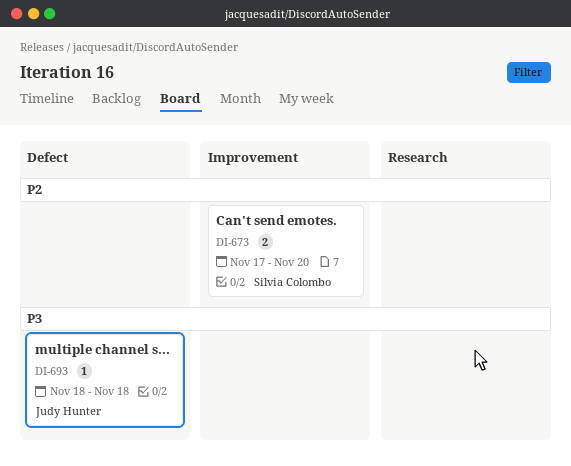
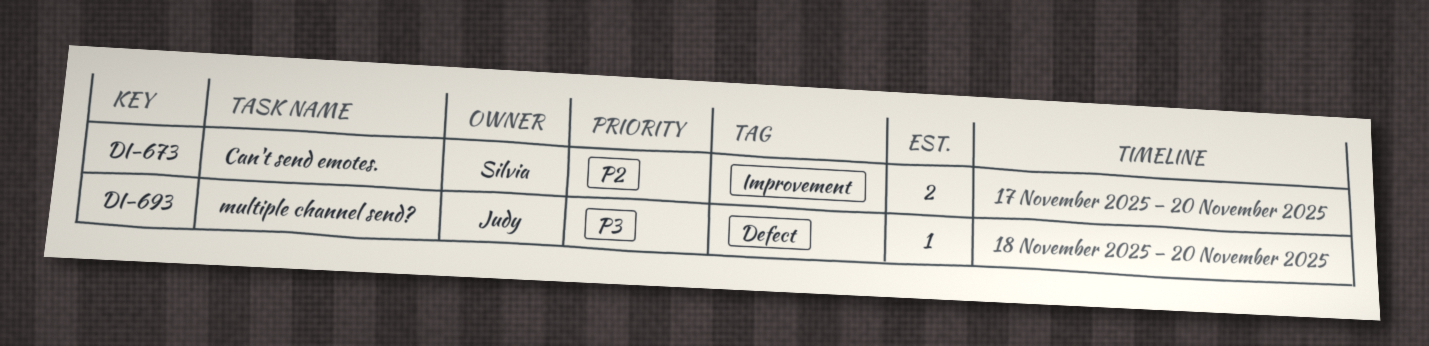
DI-693, due: Nov 18 -> Nov 20

